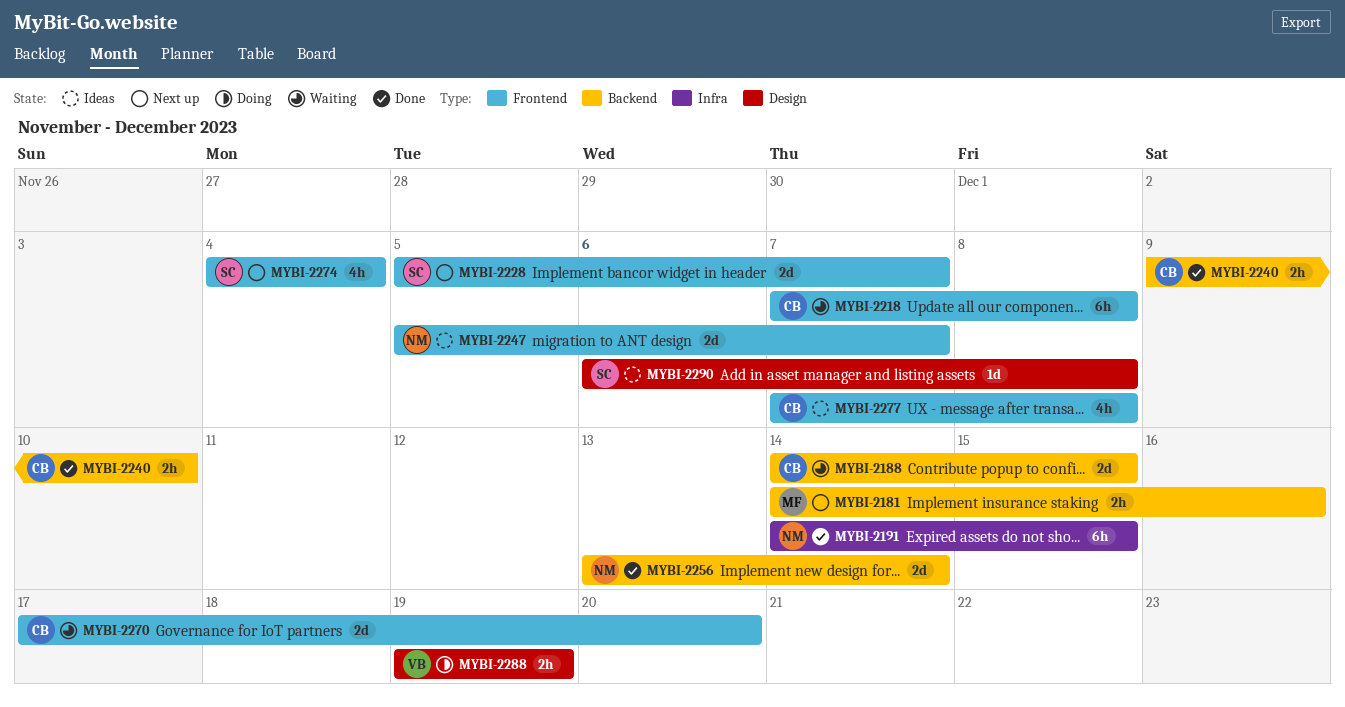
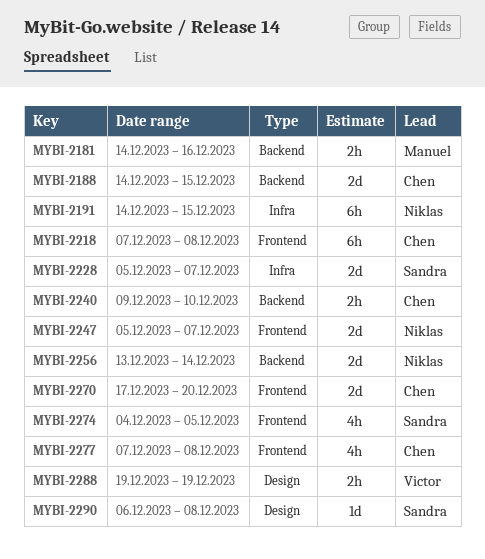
MYBI-2228, label: Frontend -> Infra
MYBI-2274, due: Dec 4 -> Dec 5

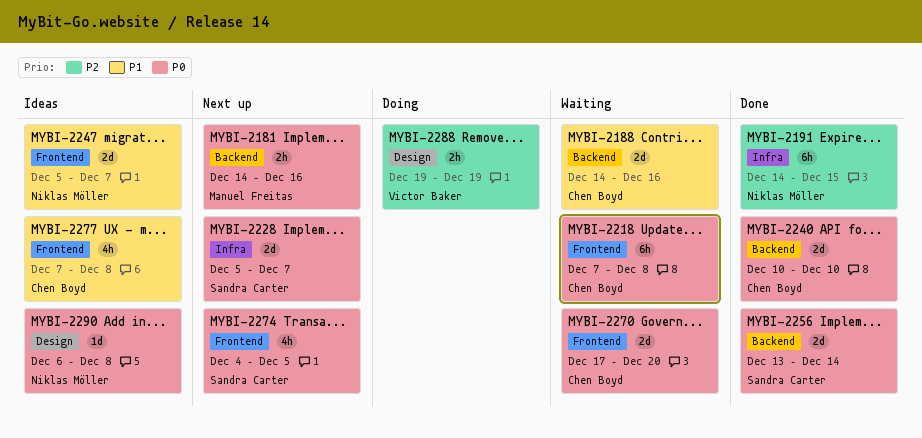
MYBI-2188, due: Dec 15 -> Dec 16
MYBI-2240, estimate: 2h -> 2d
MYBI-2240, start: Dec 9 -> Dec 10
MYBI-2256, owner: Niklas Möller -> Sandra Carter
MYBI-2290, owner: Sandra Carter -> Niklas Möller

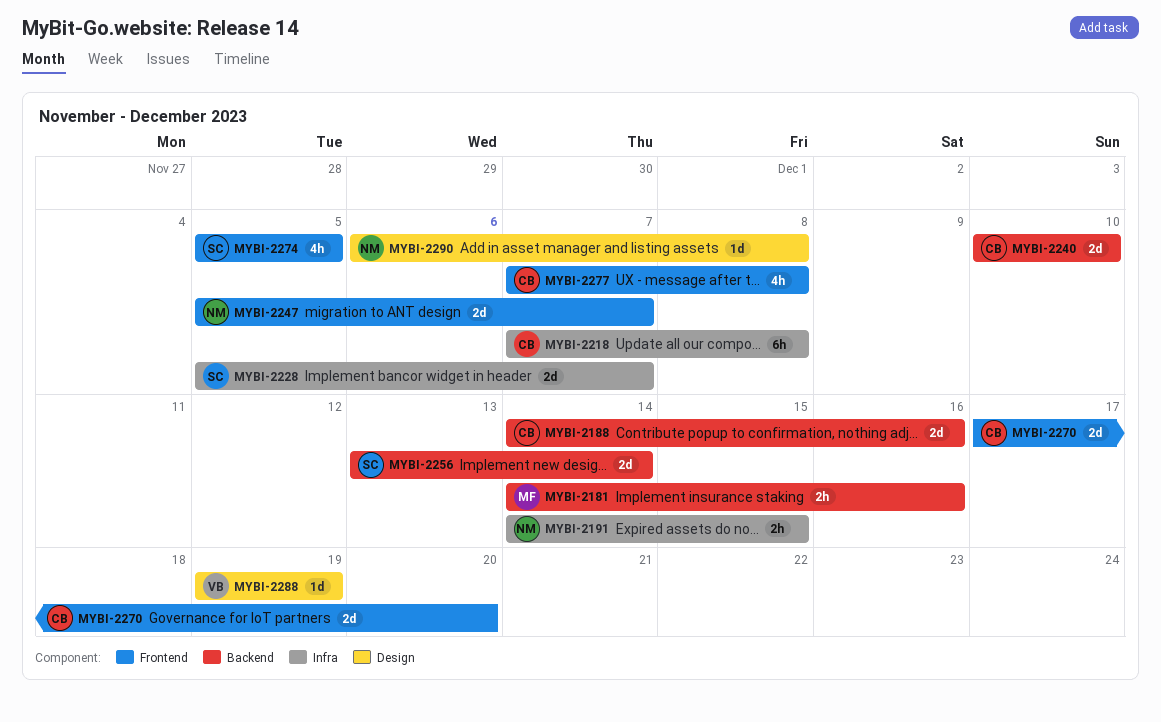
MYBI-2191, estimate: 6h -> 2h
MYBI-2218, label: Frontend -> Infra
MYBI-2274, start: Dec 4 -> Dec 5
MYBI-2288, estimate: 2h -> 1d

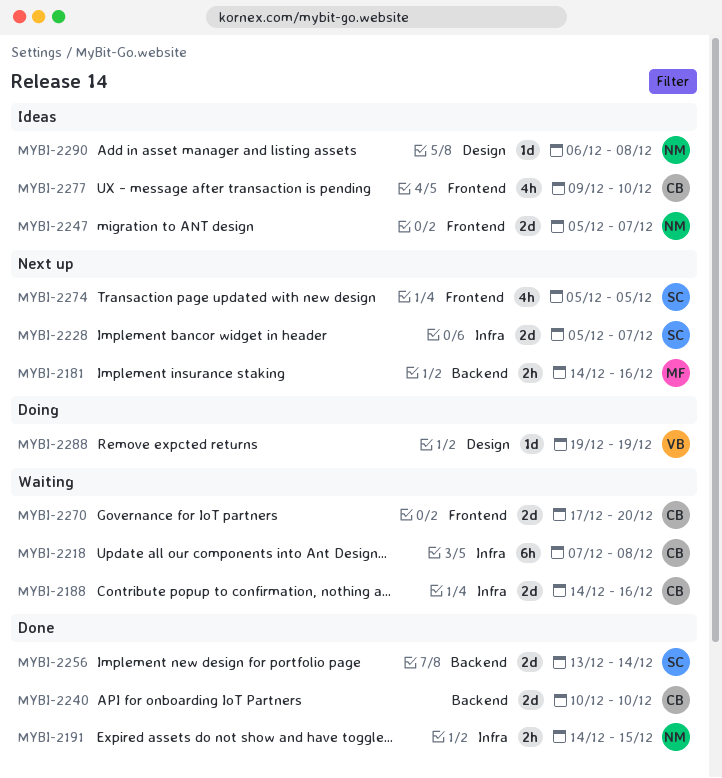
MYBI-2188, label: Backend -> Infra
MYBI-2277, start: Dec 7 -> Dec 9
MYBI-2277, due: Dec 8 -> Dec 10

